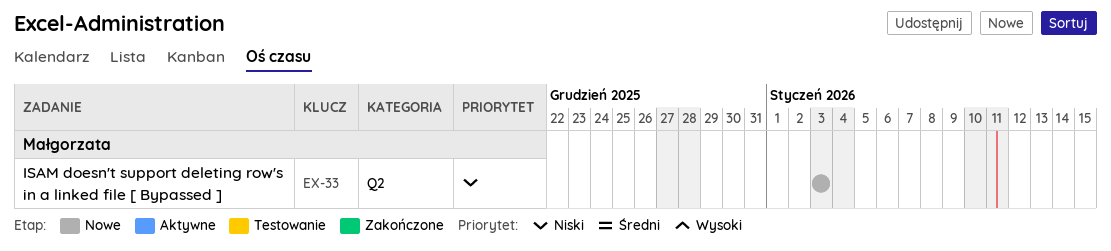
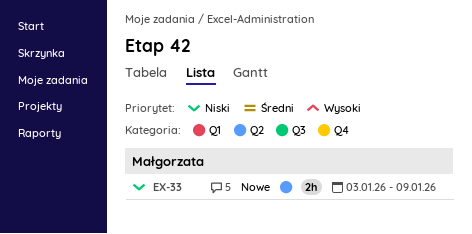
EX-33, due: Jan 3 -> Jan 9

